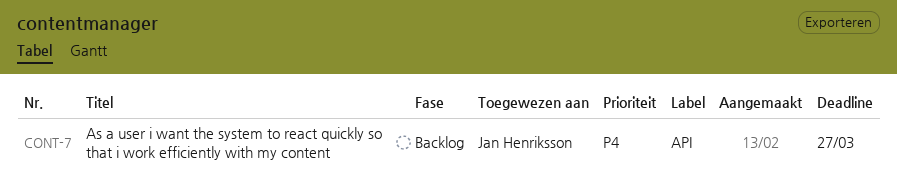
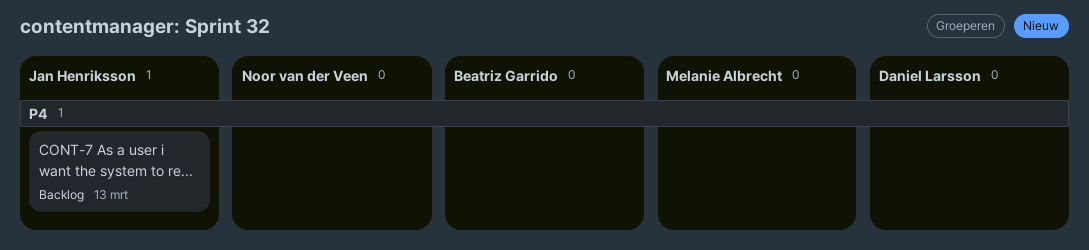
CONT-7, due: Mar 27 -> Mar 13

